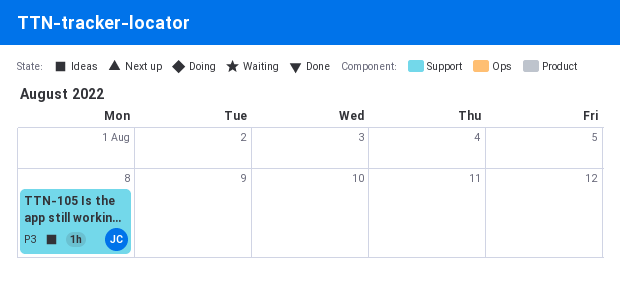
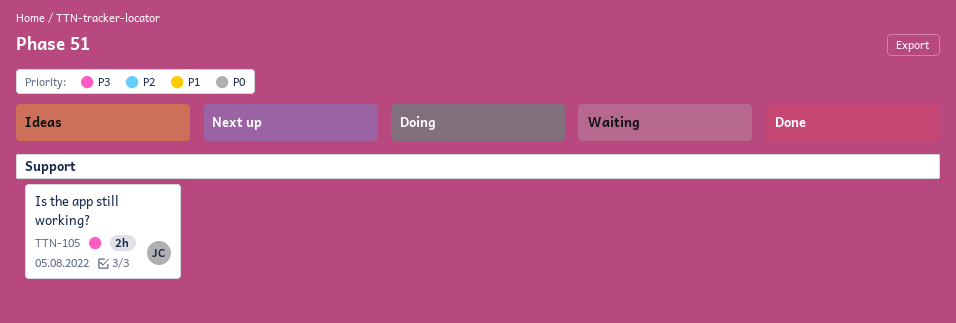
TTN-105, estimate: 1h -> 2h
TTN-105, due: Aug 8 -> Aug 5

